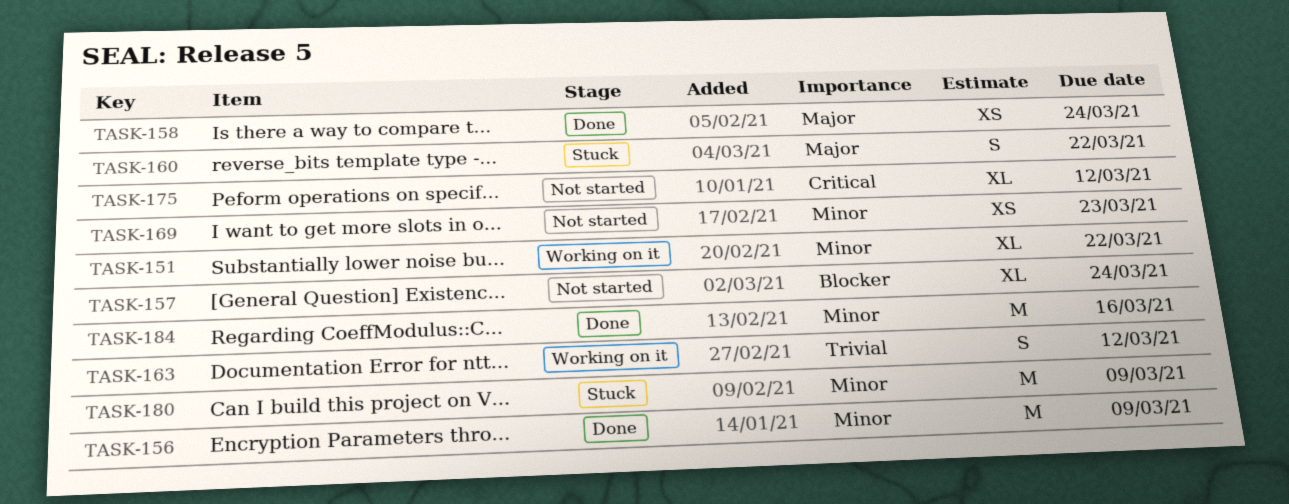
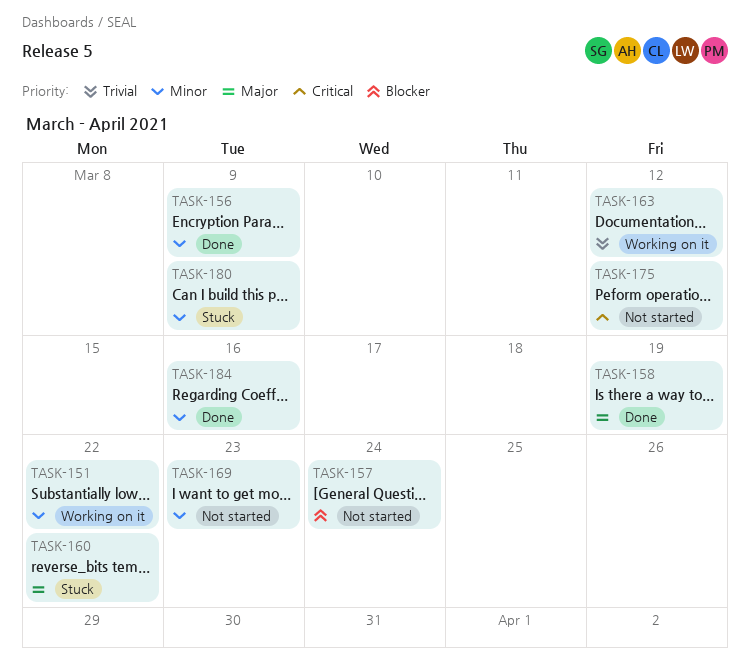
TASK-158, due: Mar 24 -> Mar 19

